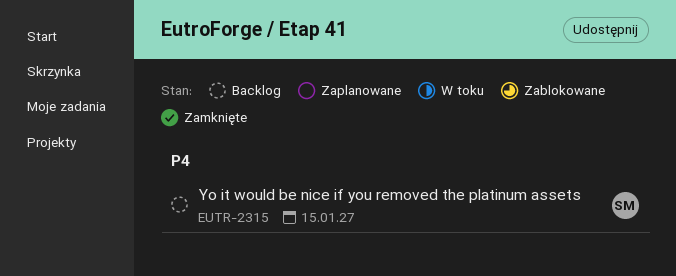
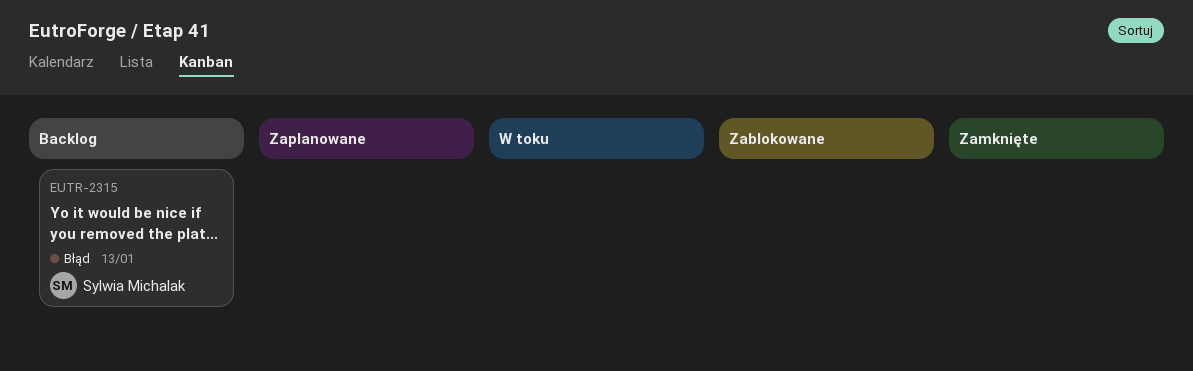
EUTR-2315, due: Jan 15 -> Jan 13

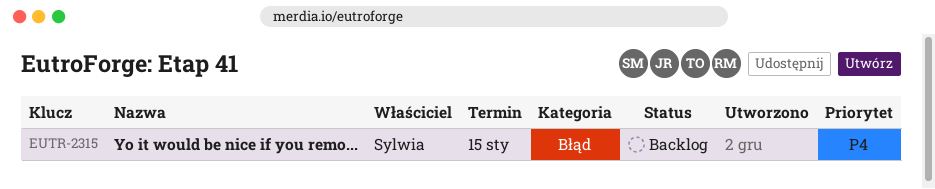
EUTR-2315, due: Jan 13 -> Jan 15

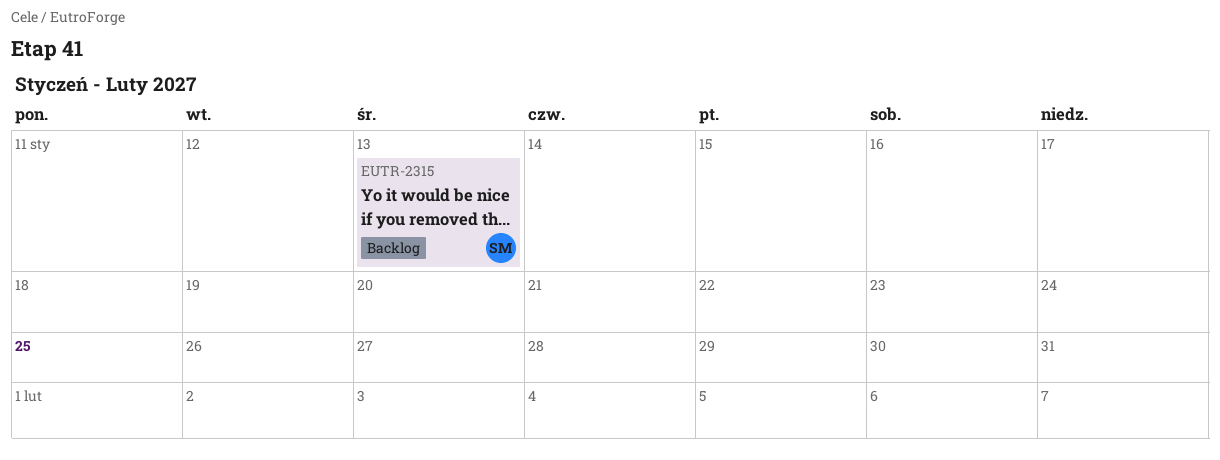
EUTR-2315, due: Jan 15 -> Jan 13

